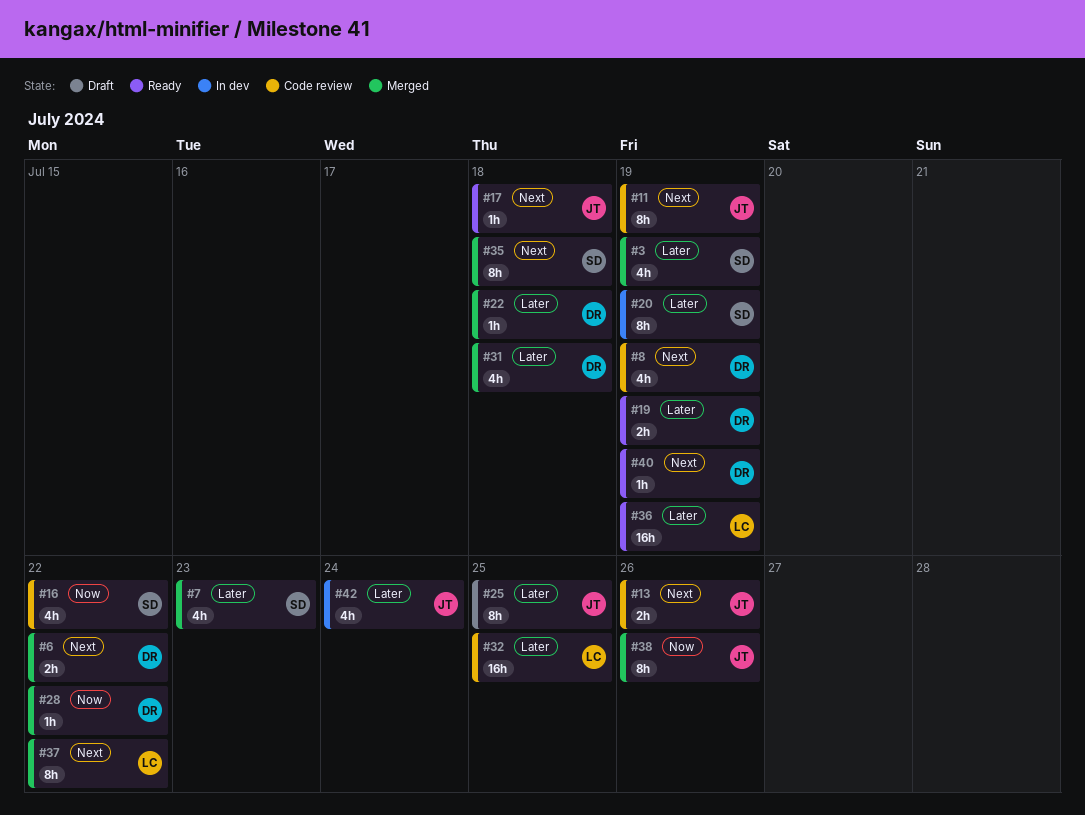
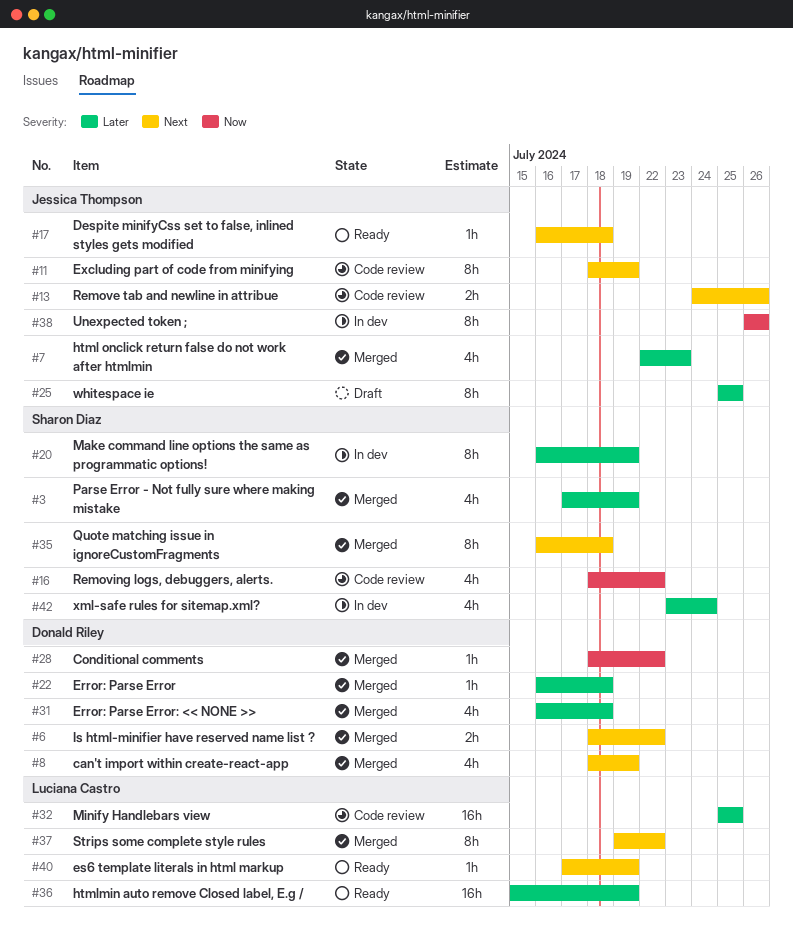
#7, owner: Sharon Diaz -> Jessica Thompson
#8, status: Code review -> Merged
#19: present -> none
#38, status: Merged -> In dev
#40, owner: Donald Riley -> Luciana Castro
#42, owner: Jessica Thompson -> Sharon Diaz

